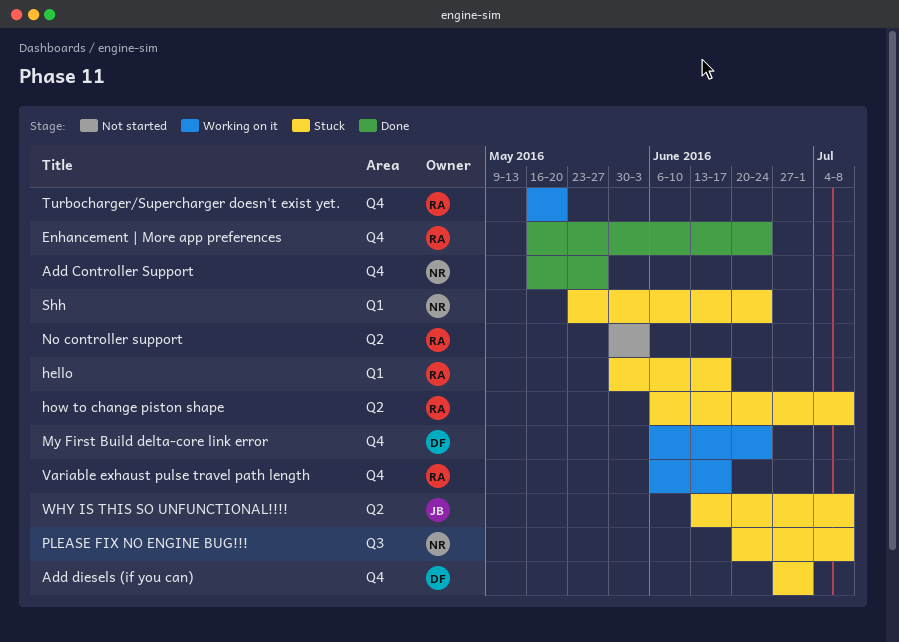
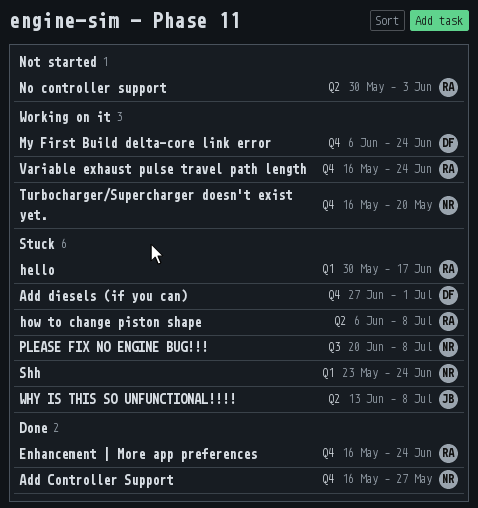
Turbocharger/Supercharger doesn't exist yet., owner: RA -> NR
Variable exhaust pulse travel path length, start: Jun 6 -> May 16
Variable exhaust pulse travel path length, due: Jun 17 -> Jun 24

